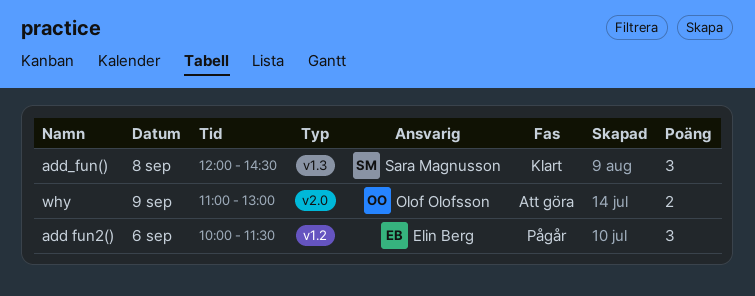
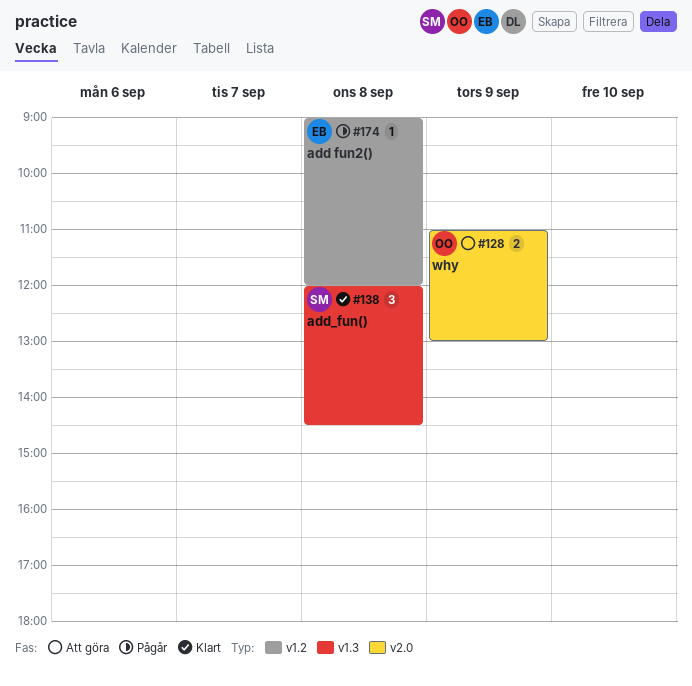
add fun2(), estimate: 3 -> 1
add fun2(), day: Sep 6 -> Sep 8
add fun2(), begins: 10:00 -> 09:00
add fun2(), ends: 11:30 -> 12:00

